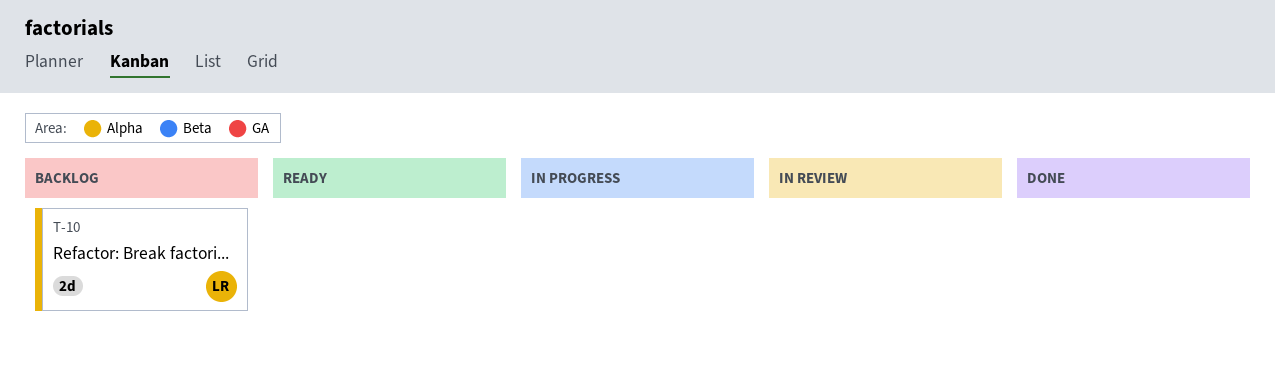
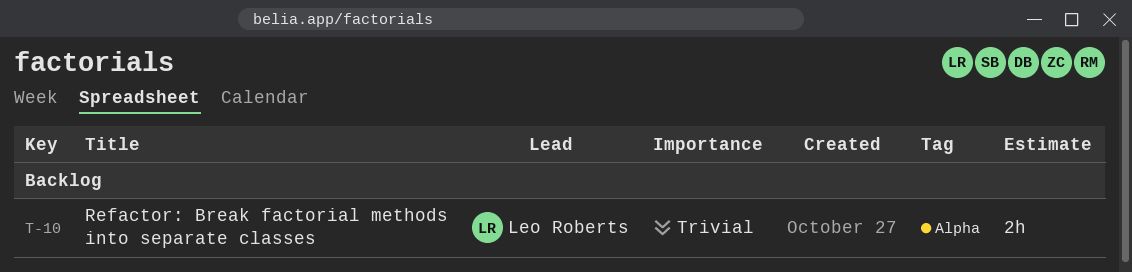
T-10, estimate: 2d -> 2h

